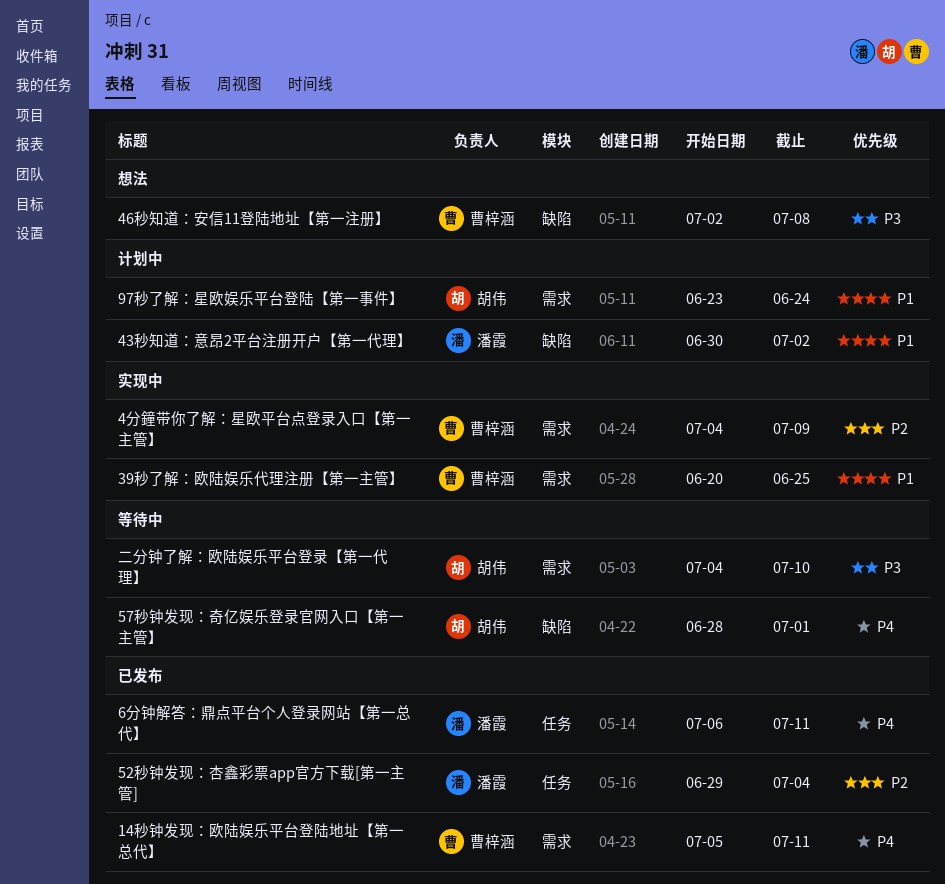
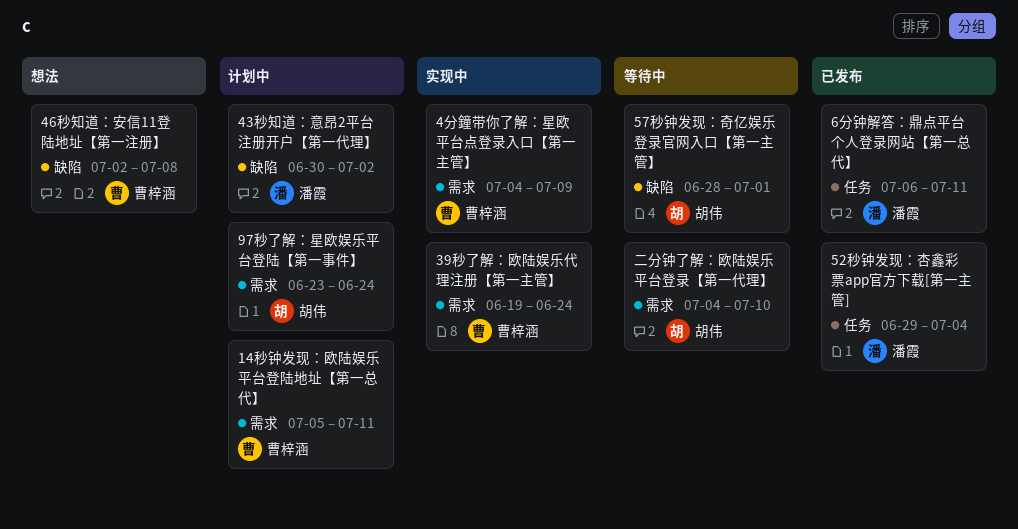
14秒钟发现：欧陆娱乐平台登陆地址【第一总代】, status: 已发布 -> 计划中
39秒了解：欧陆娱乐代理注册【第一主管】, start: Jun 20 -> Jun 19
39秒了解：欧陆娱乐代理注册【第一主管】, due: Jun 25 -> Jun 24

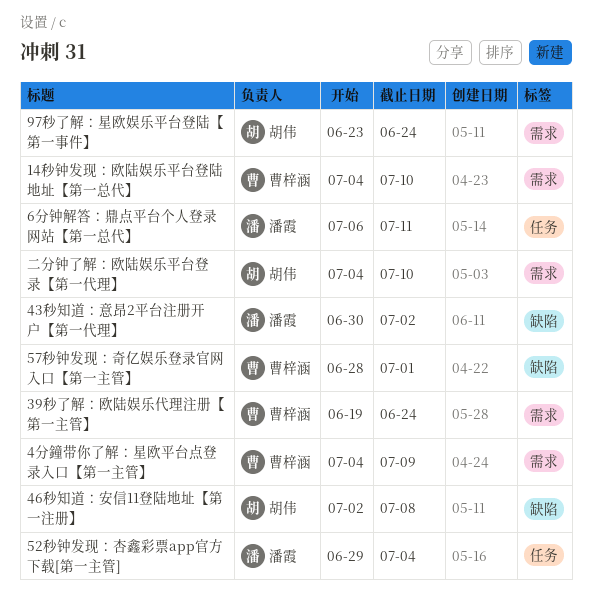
14秒钟发现：欧陆娱乐平台登陆地址【第一总代】, start: Jul 5 -> Jul 4
14秒钟发现：欧陆娱乐平台登陆地址【第一总代】, due: Jul 11 -> Jul 10
46秒知道：安信11登陆地址【第一注册】, owner: 曹梓涵 -> 胡伟
57秒钟发现：奇亿娱乐登录官网入口【第一主管】, owner: 胡伟 -> 曹梓涵

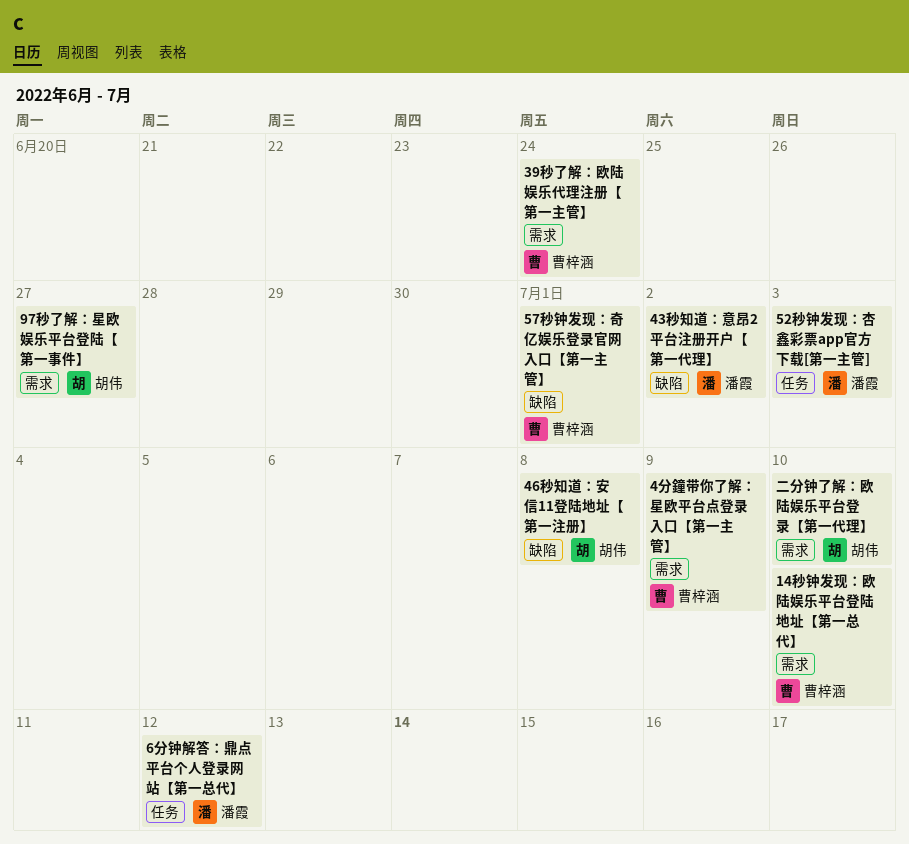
52秒钟发现：杏鑫彩票app官方下载[第一主管], due: Jul 4 -> Jul 3
6分钟解答：鼎点平台个人登录网站【第一总代】, due: Jul 11 -> Jul 12
97秒了解：星欧娱乐平台登陆【第一事件】, due: Jun 24 -> Jun 27

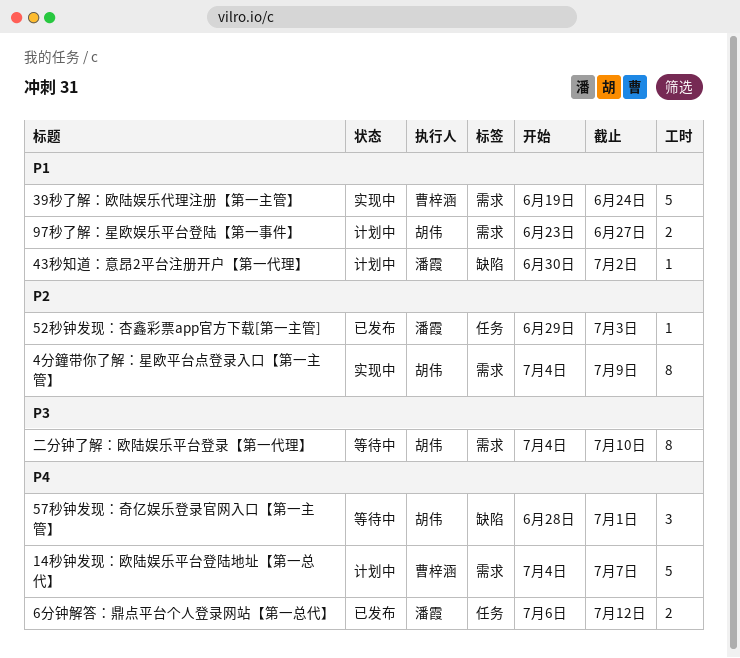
14秒钟发现：欧陆娱乐平台登陆地址【第一总代】, due: Jul 10 -> Jul 7
46秒知道：安信11登陆地址【第一注册】: present -> none
4分鐘带你了解：星欧平台点登录入口【第一主管】, owner: 曹梓涵 -> 胡伟
57秒钟发现：奇亿娱乐登录官网入口【第一主管】, owner: 曹梓涵 -> 胡伟

